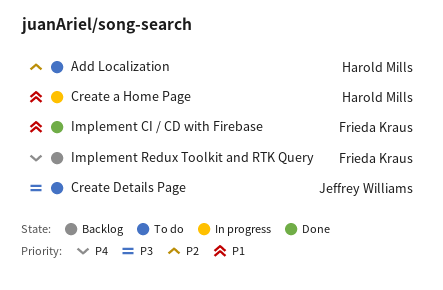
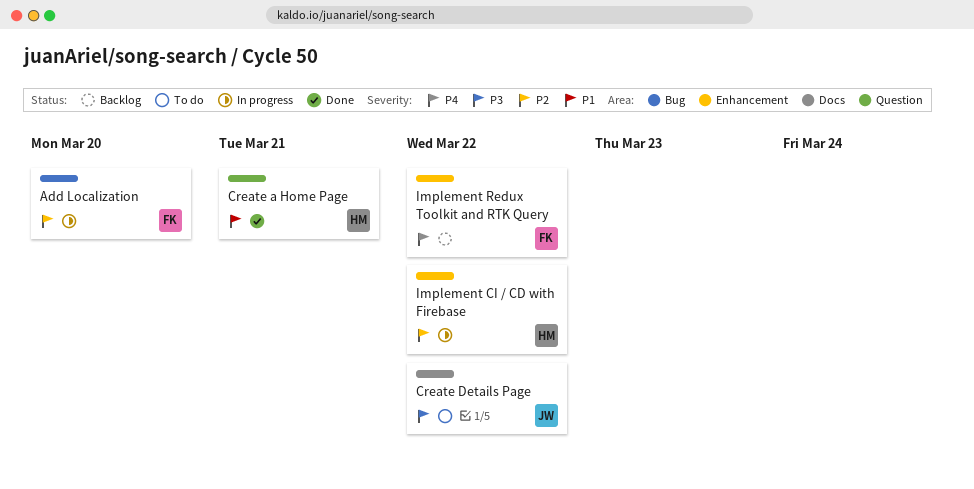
Add Localization, status: To do -> In progress
Add Localization, owner: Harold Mills -> Frieda Kraus
Create a Home Page, status: In progress -> Done
Implement CI / CD with Firebase, status: Done -> In progress
Implement CI / CD with Firebase, owner: Frieda Kraus -> Harold Mills
Implement CI / CD with Firebase, priority: P1 -> P2

